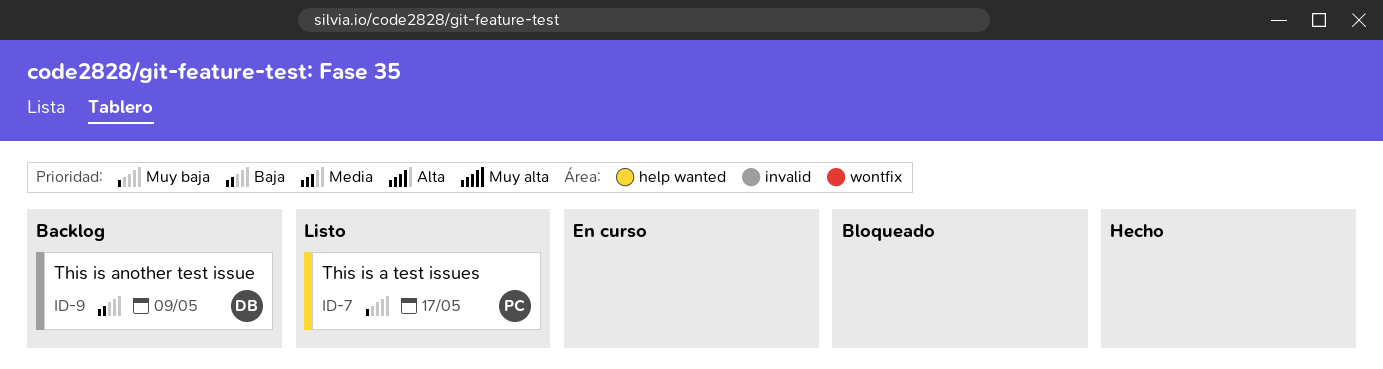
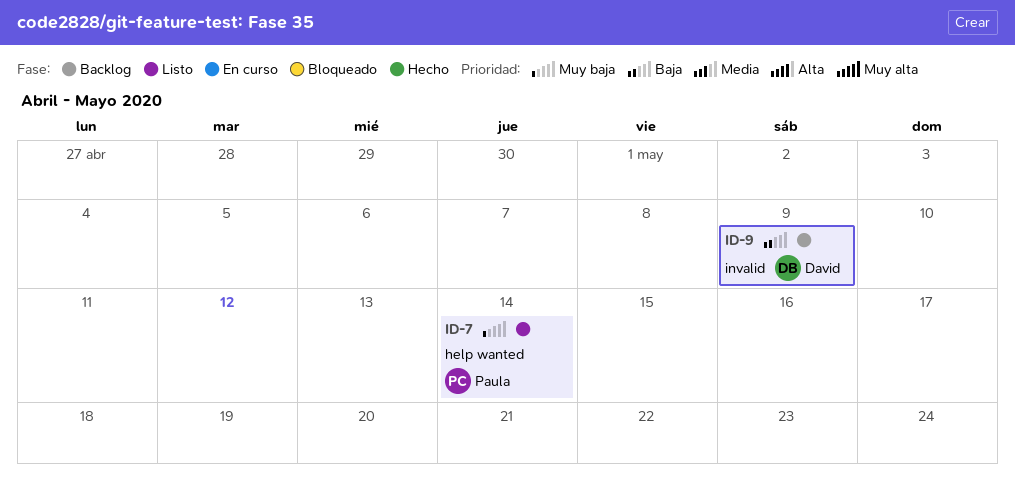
ID-7, due: May 17 -> May 14

